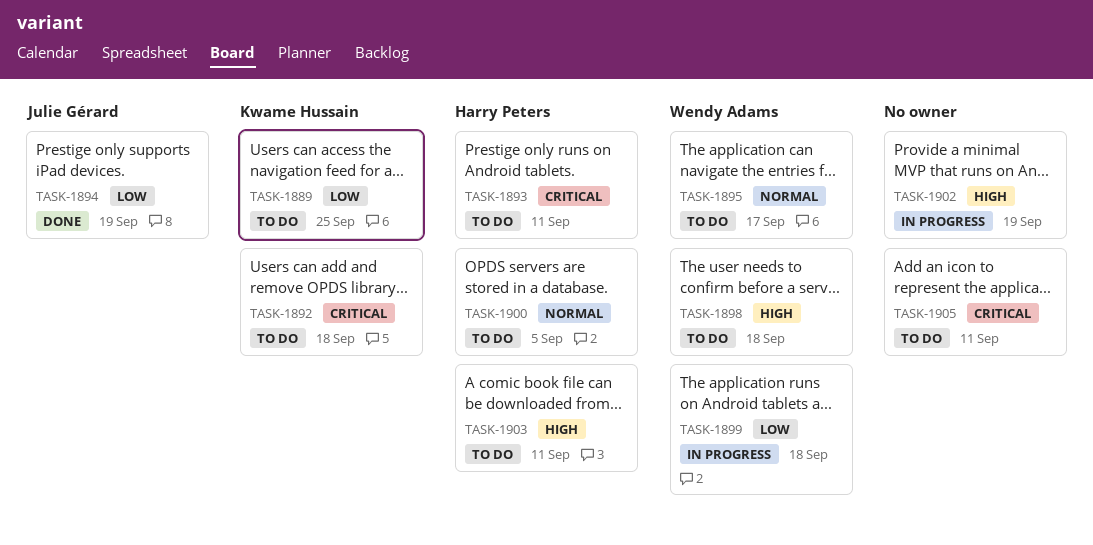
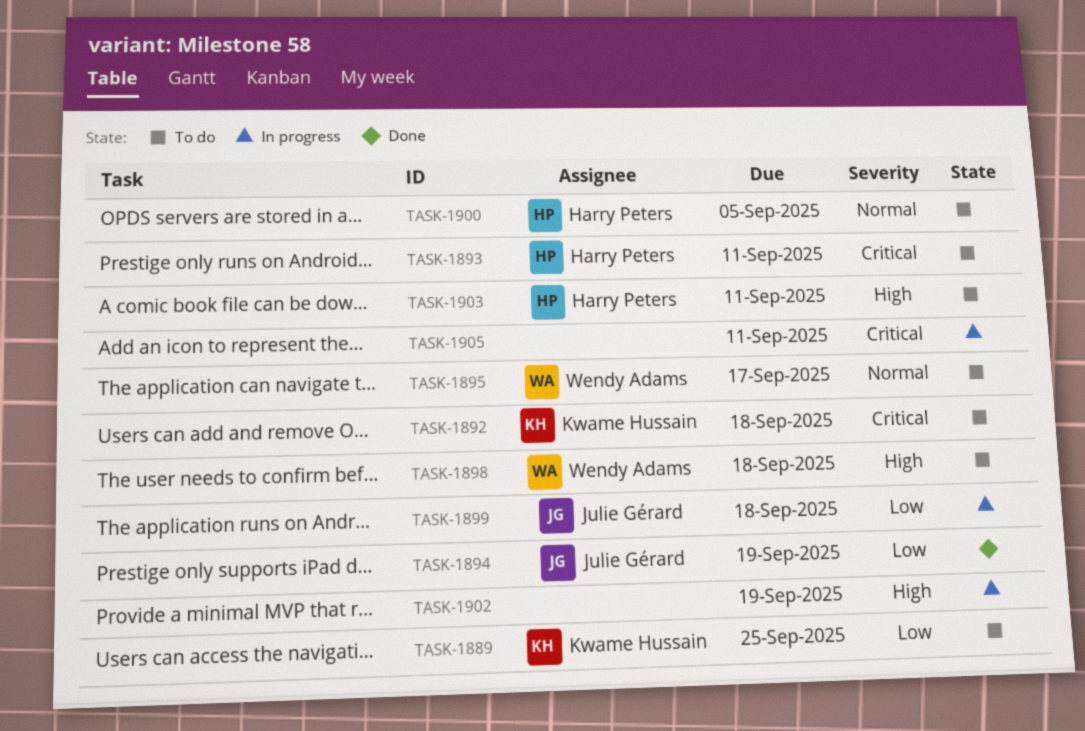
TASK-1899, owner: Wendy Adams -> Julie Gérard
TASK-1905, status: To do -> In progress

